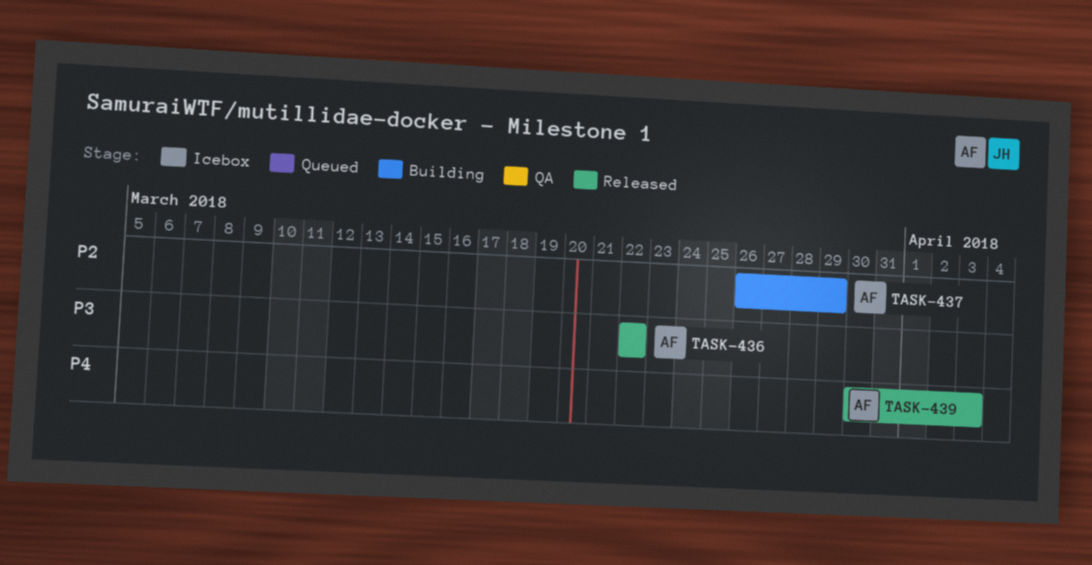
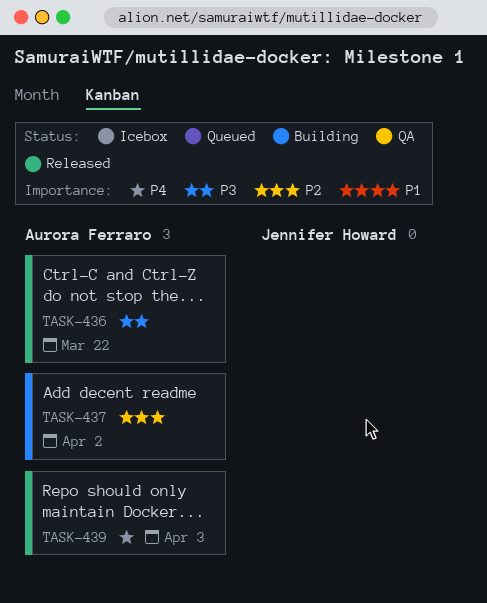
TASK-437, due: Mar 29 -> Apr 2

